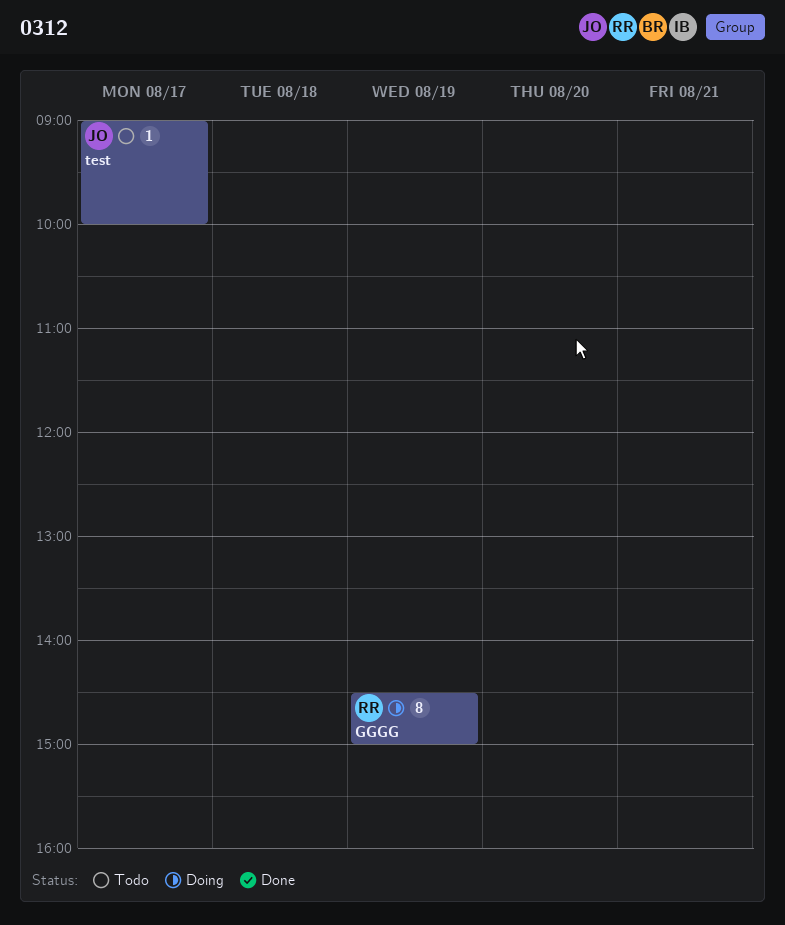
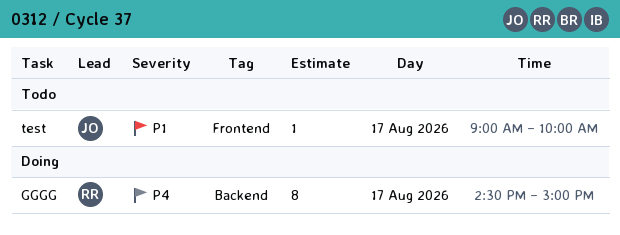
GGGG, day: Aug 19 -> Aug 17

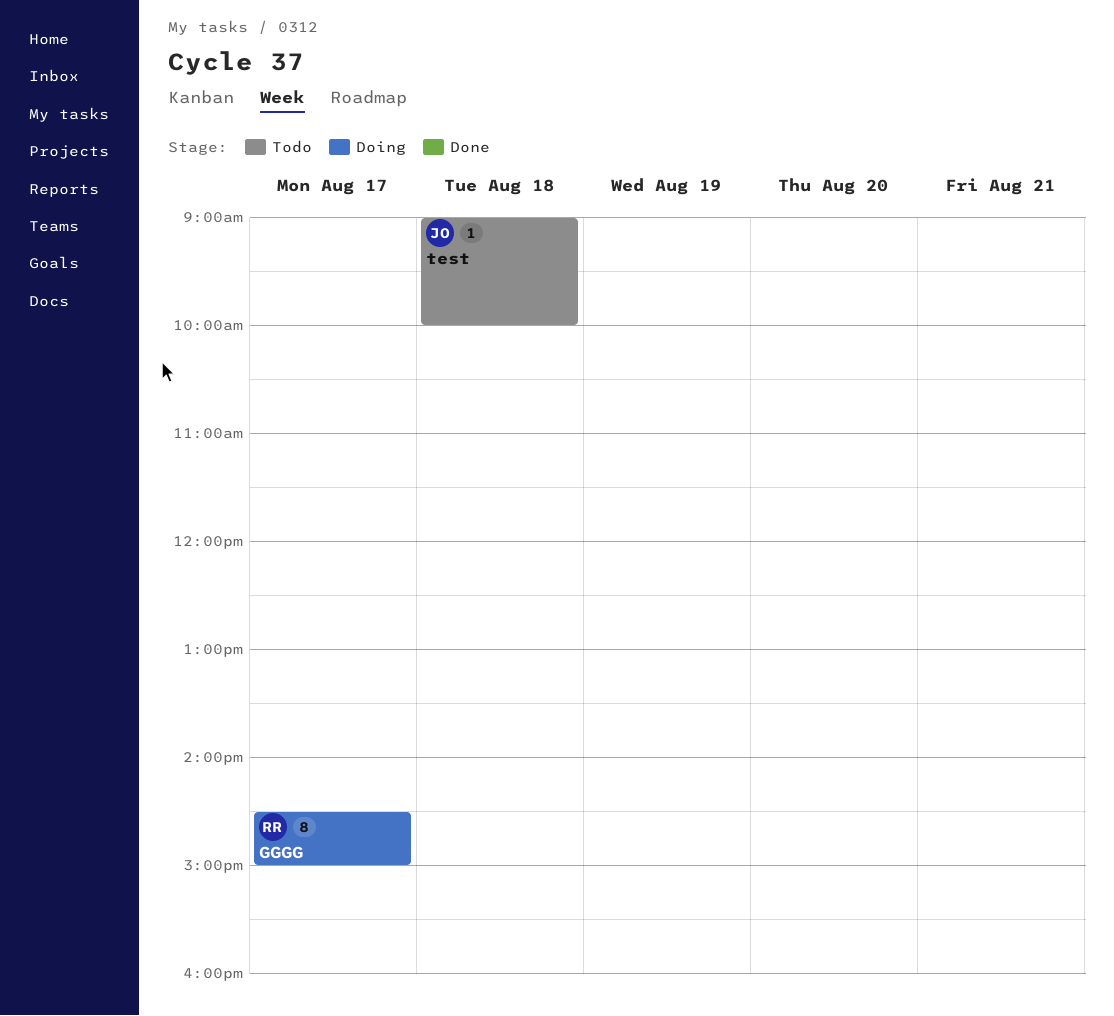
test, day: Aug 17 -> Aug 18

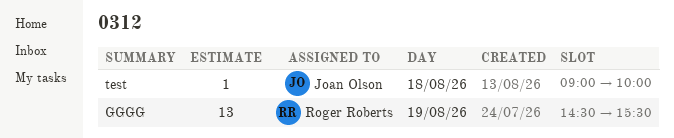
GGGG, estimate: 8 -> 13
GGGG, day: Aug 17 -> Aug 19
GGGG, ends: 15:00 -> 15:30

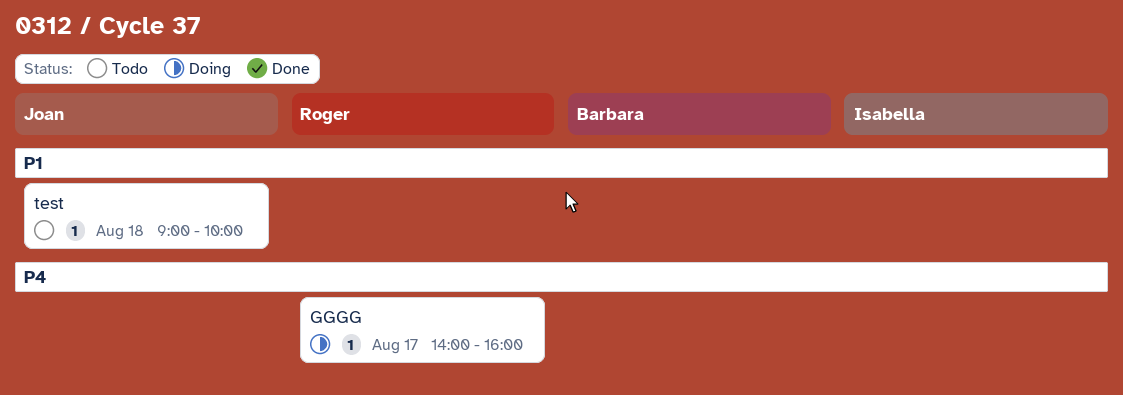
GGGG, estimate: 13 -> 1
GGGG, day: Aug 19 -> Aug 17
GGGG, begins: 14:30 -> 14:00
GGGG, ends: 15:30 -> 16:00

